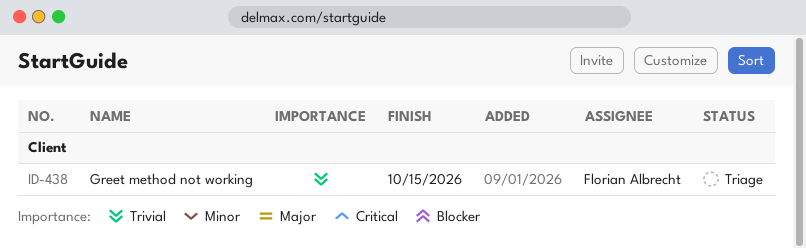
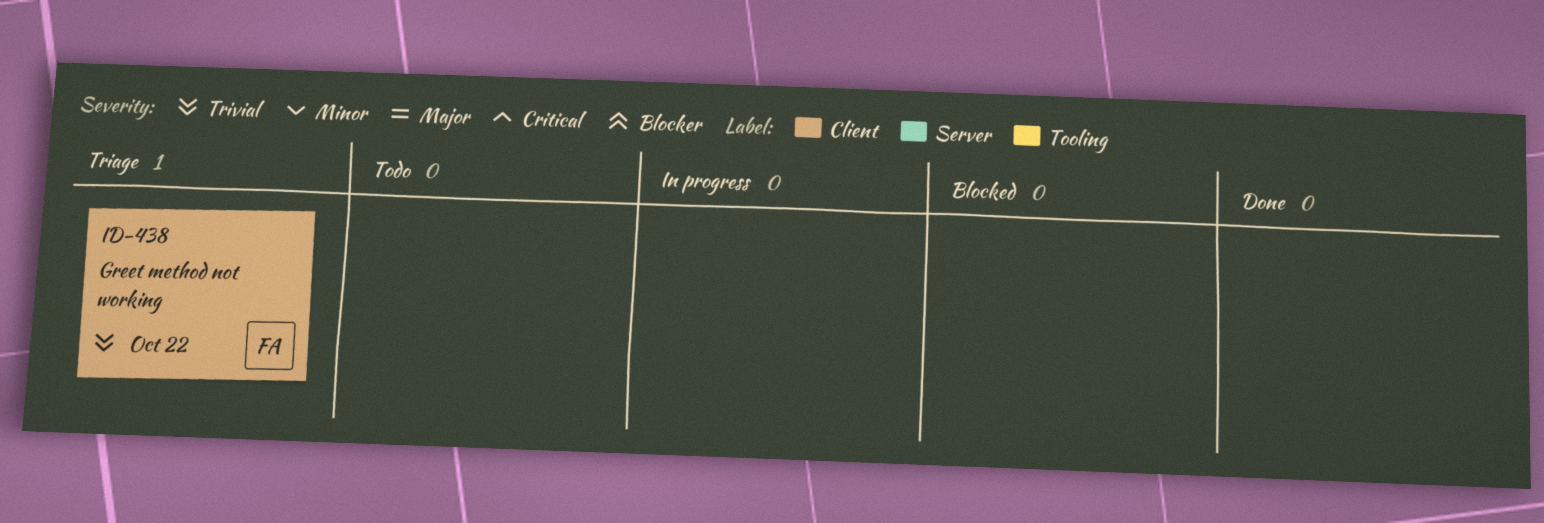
ID-438, due: Oct 15 -> Oct 22

